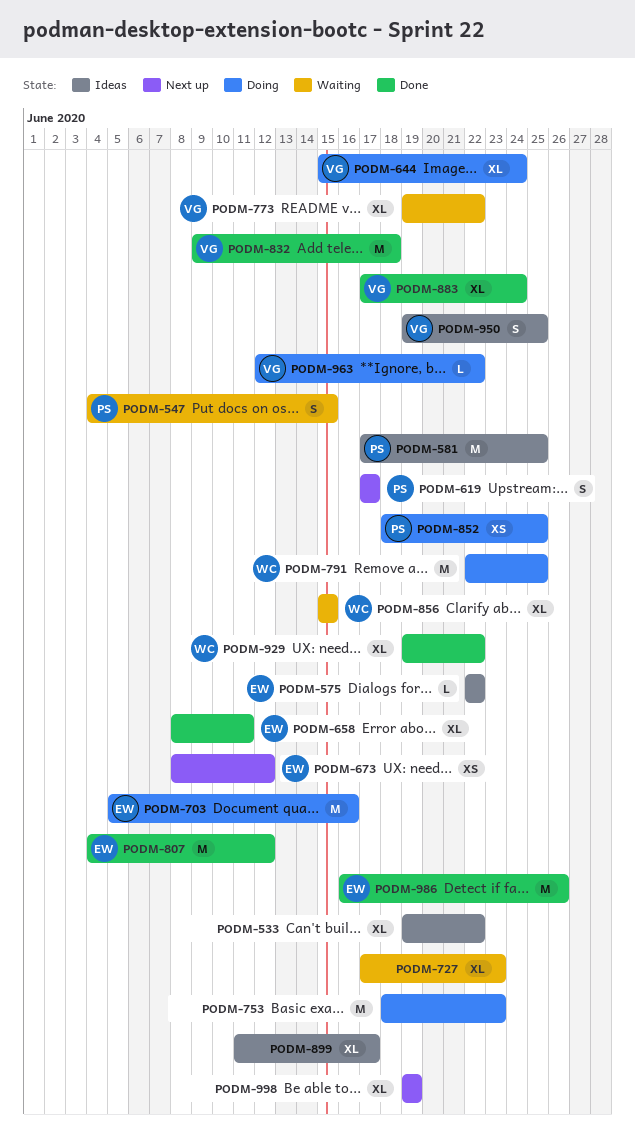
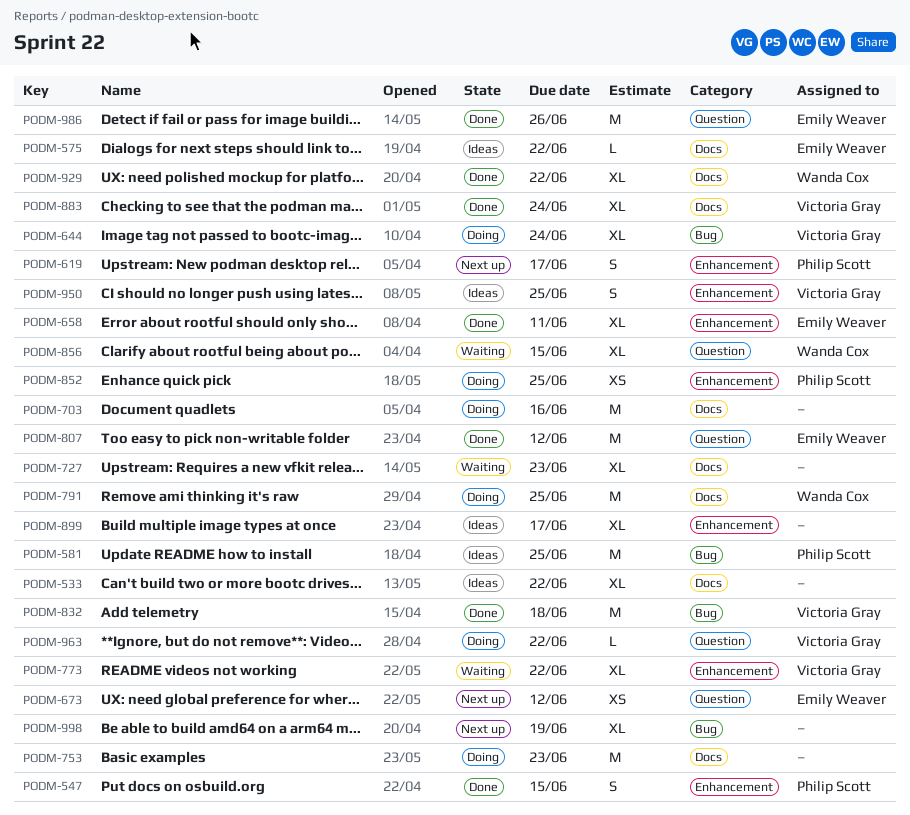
PODM-547, status: Waiting -> Done
PODM-703, owner: Emily Weaver -> none

